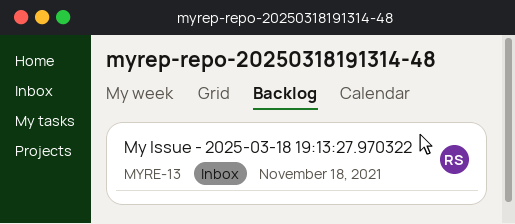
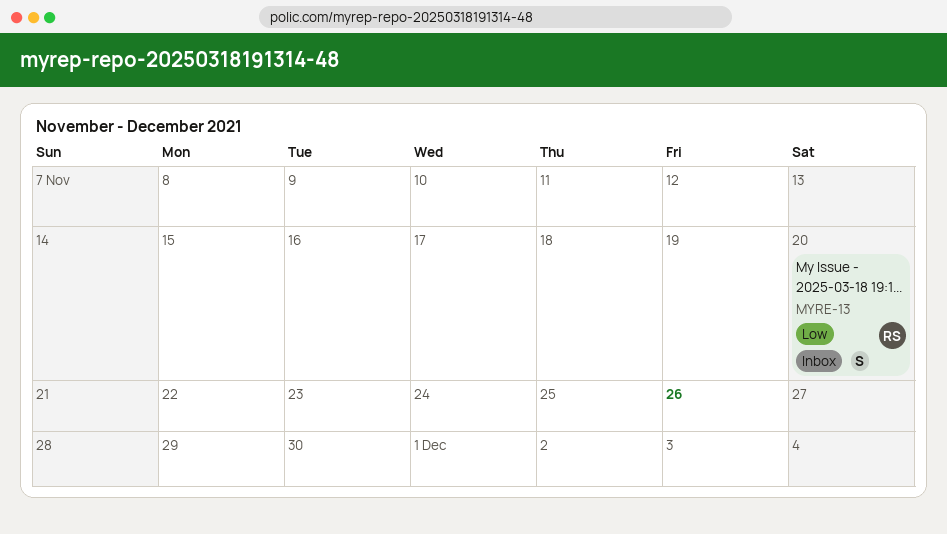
MYRE-13, due: Nov 18 -> Nov 20

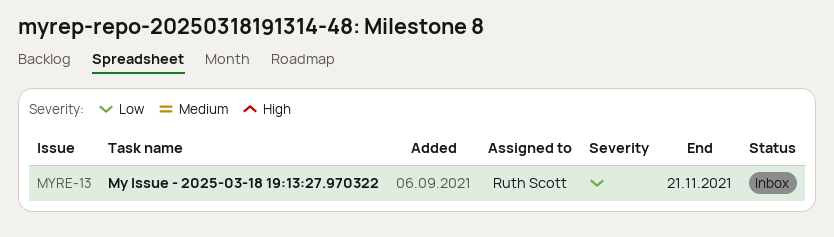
MYRE-13, due: Nov 20 -> Nov 21

